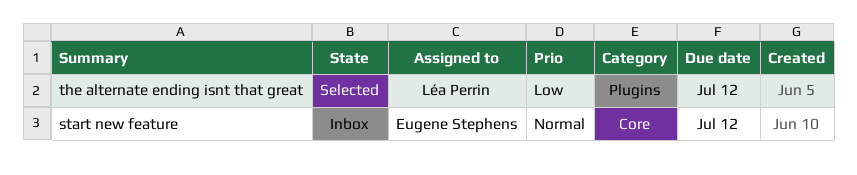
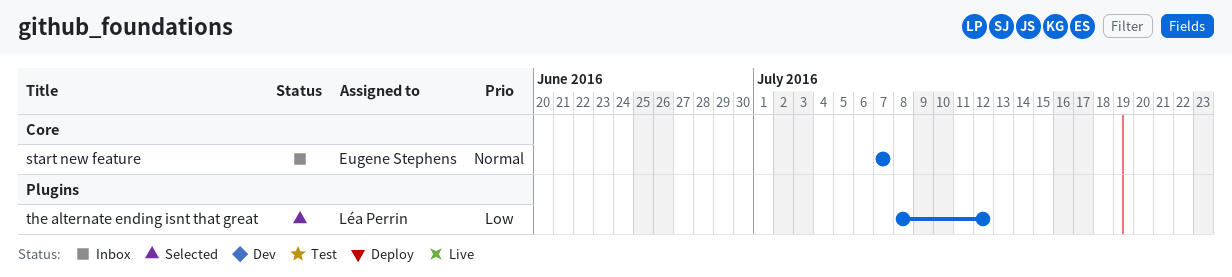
start new feature, due: Jul 12 -> Jul 7

